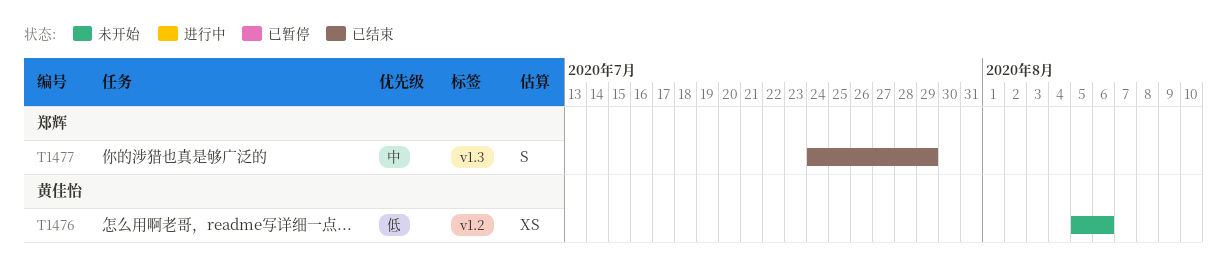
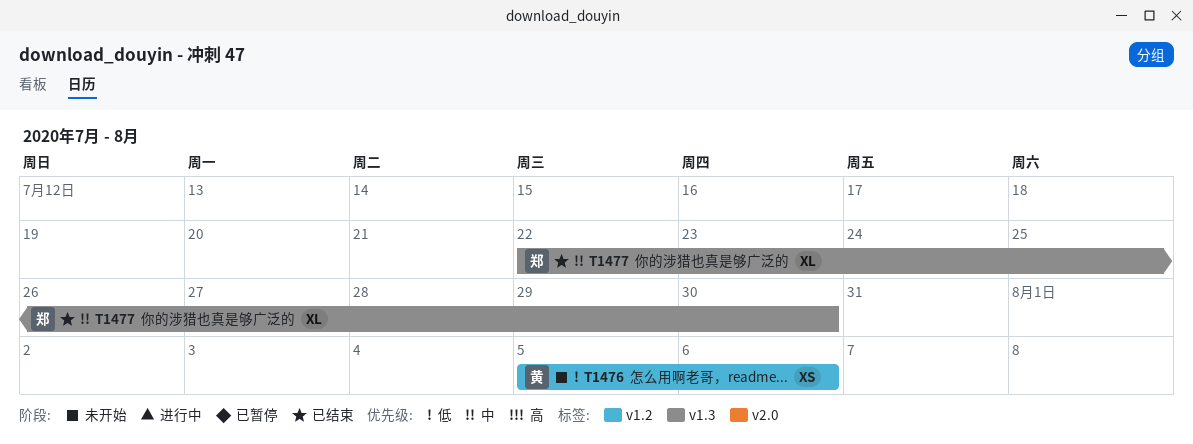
T1477, estimate: S -> XL
T1477, start: Jul 24 -> Jul 22
T1477, due: Jul 29 -> Jul 30

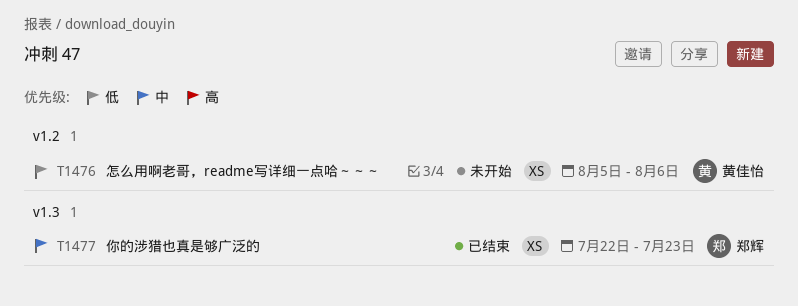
T1477, estimate: XL -> XS
T1477, due: Jul 30 -> Jul 23

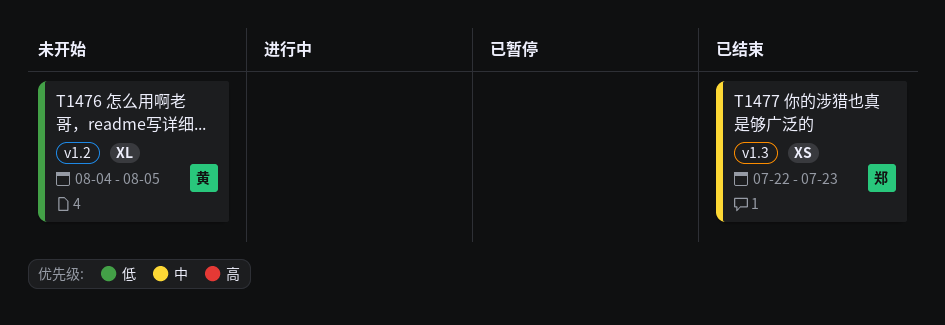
T1476, estimate: XS -> XL
T1476, start: Aug 5 -> Aug 4
T1476, due: Aug 6 -> Aug 5

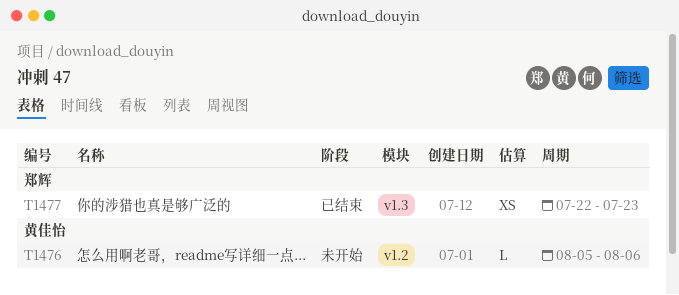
T1476, estimate: XL -> L
T1476, start: Aug 4 -> Aug 5
T1476, due: Aug 5 -> Aug 6

